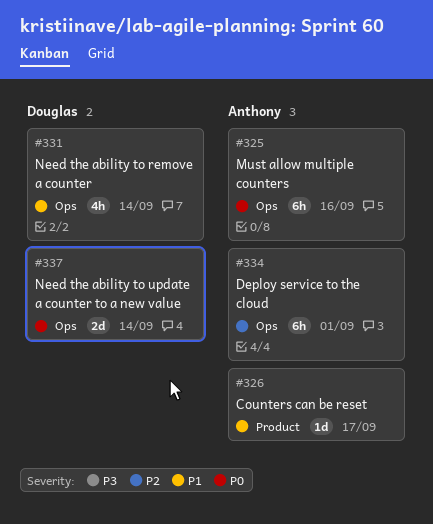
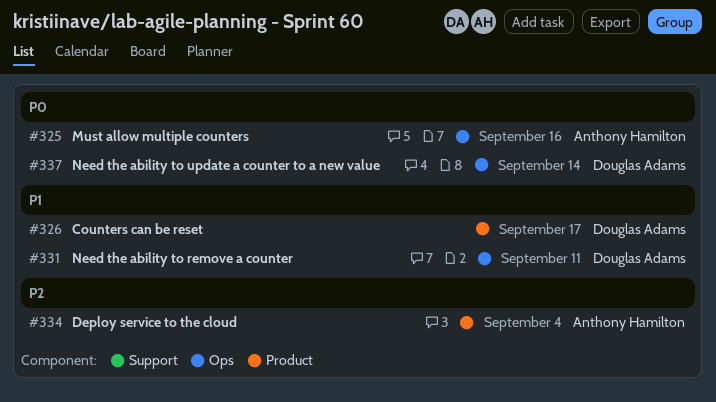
#326, owner: Anthony Hamilton -> Douglas Adams
#331, due: Sep 14 -> Sep 11
#334, label: Ops -> Product
#334, due: Sep 1 -> Sep 4

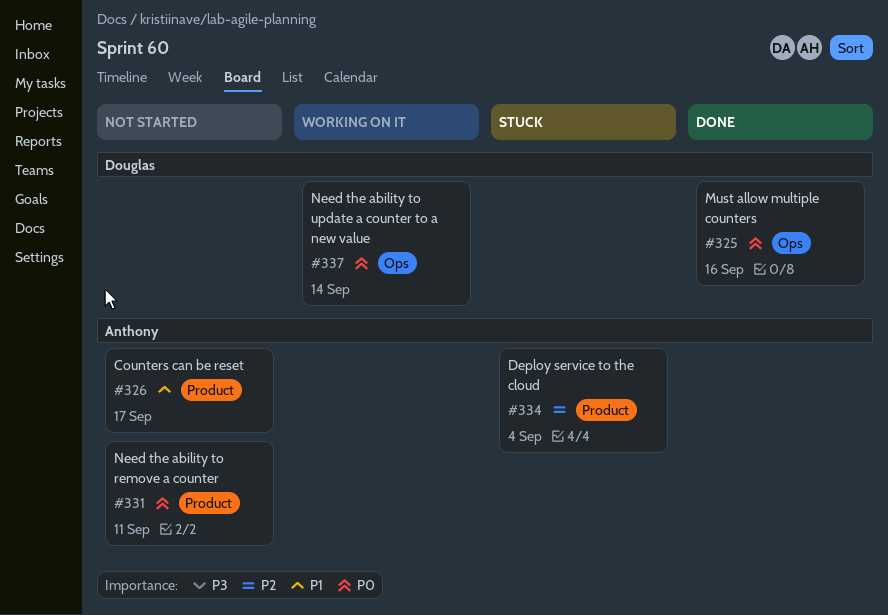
#325, owner: Anthony Hamilton -> Douglas Adams
#326, owner: Douglas Adams -> Anthony Hamilton
#331, owner: Douglas Adams -> Anthony Hamilton
#331, priority: P1 -> P0
#331, label: Ops -> Product

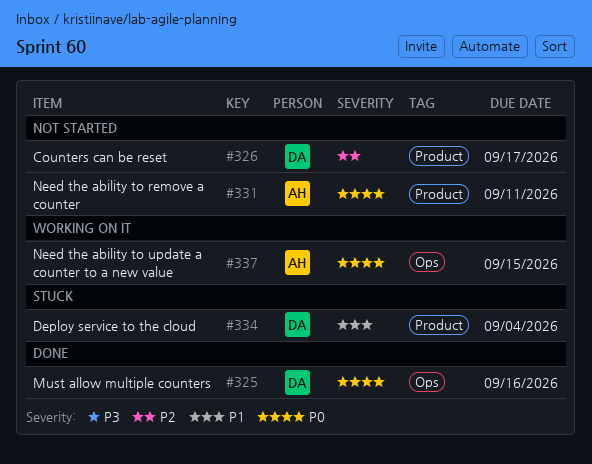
#326, owner: Anthony -> Douglas
#326, priority: P1 -> P2
#334, owner: Anthony -> Douglas
#334, priority: P2 -> P1
#337, owner: Douglas -> Anthony
#337, due: Sep 14 -> Sep 15

